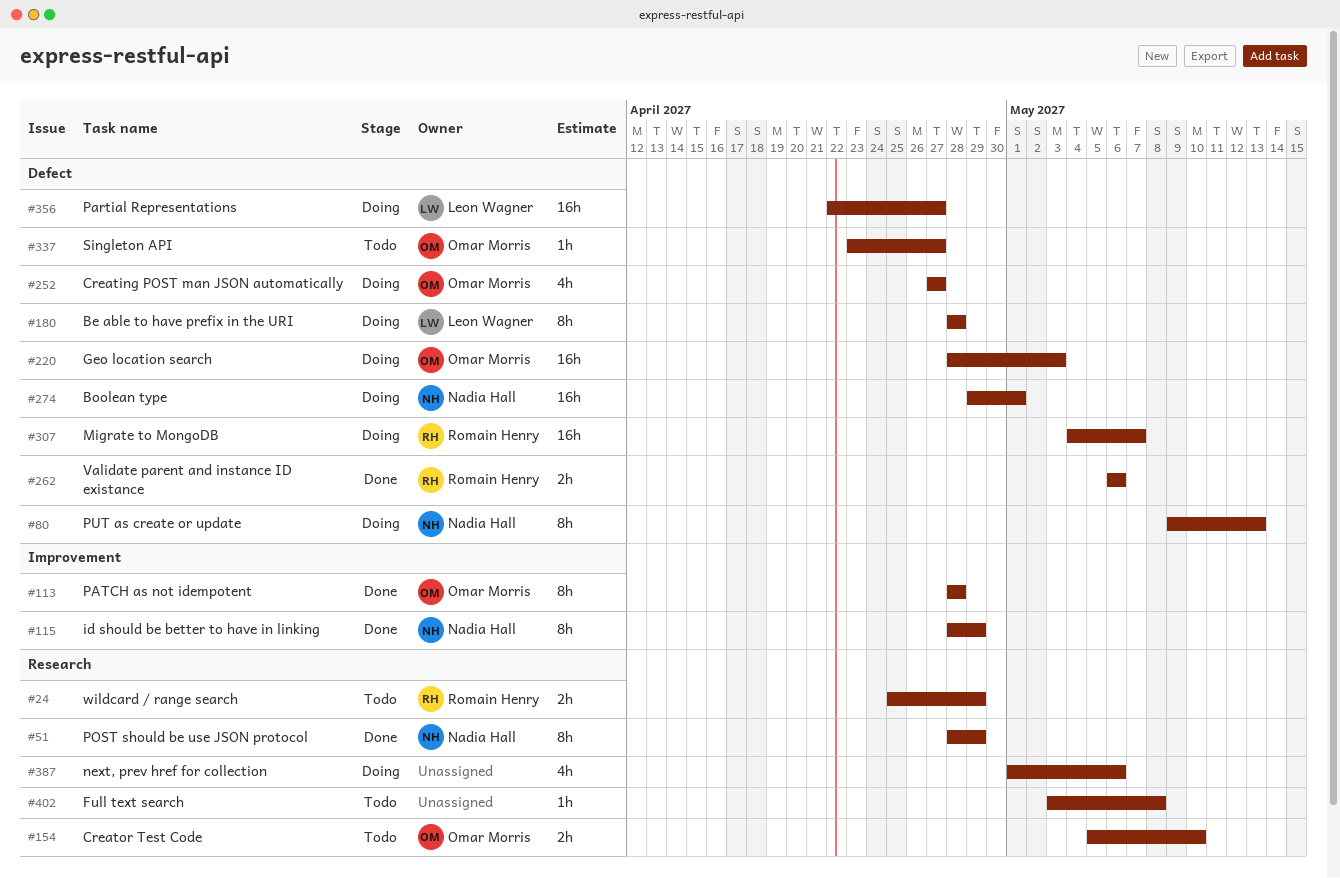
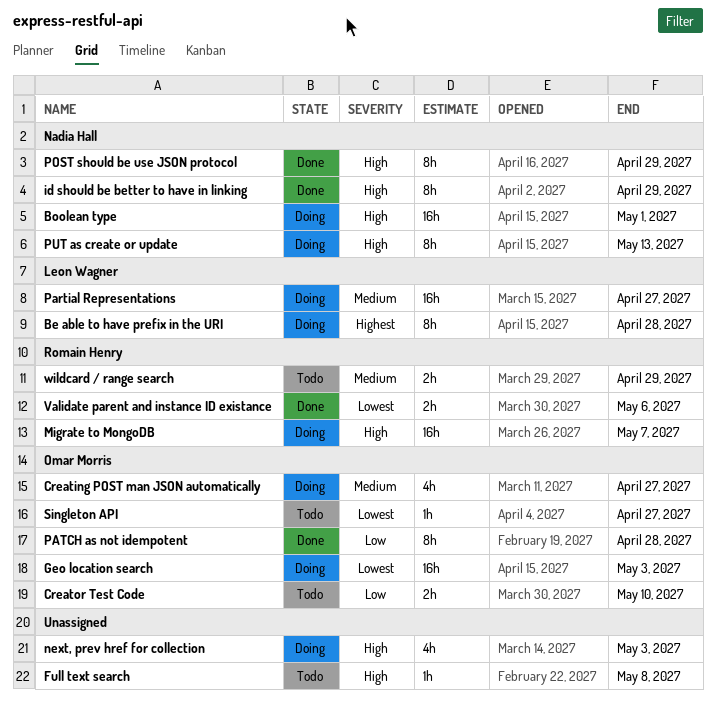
next, prev href for collection, due: May 6 -> May 3

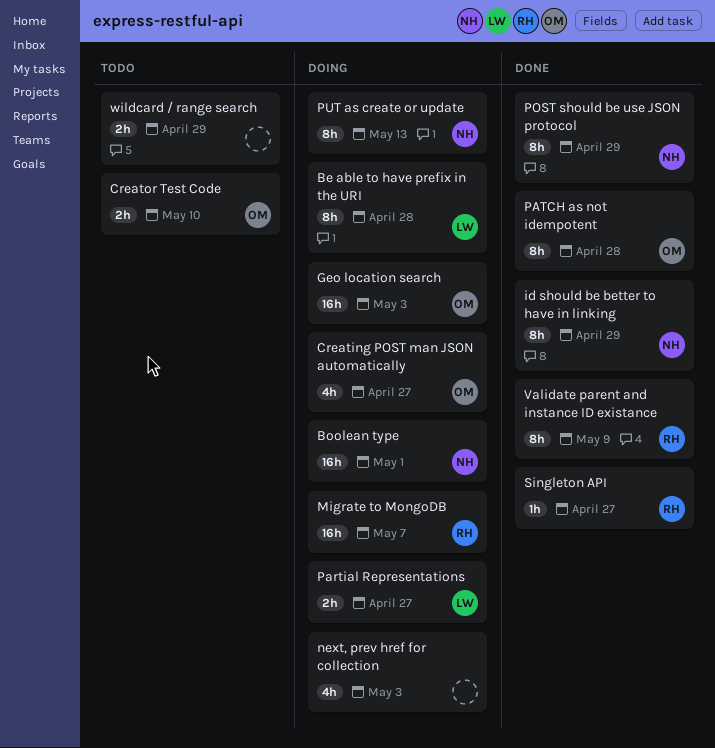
Full text search: present -> none
Partial Representations, estimate: 16h -> 2h
Singleton API, status: Todo -> Done
Singleton API, owner: Omar Morris -> Romain Henry
Validate parent and instance ID existance, estimate: 2h -> 8h
Validate parent and instance ID existance, due: May 6 -> May 9
wildcard / range search, owner: Romain Henry -> none

